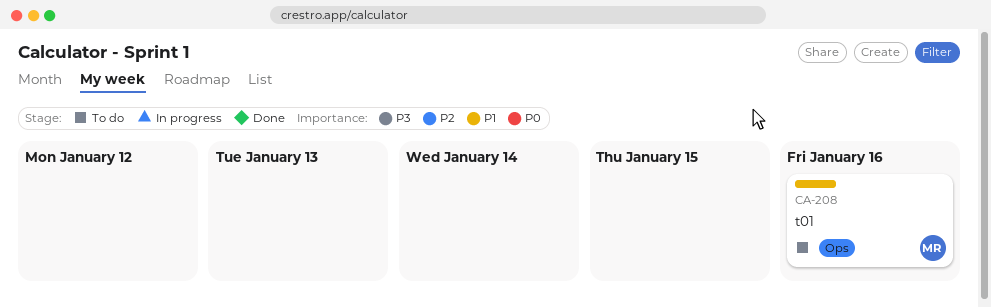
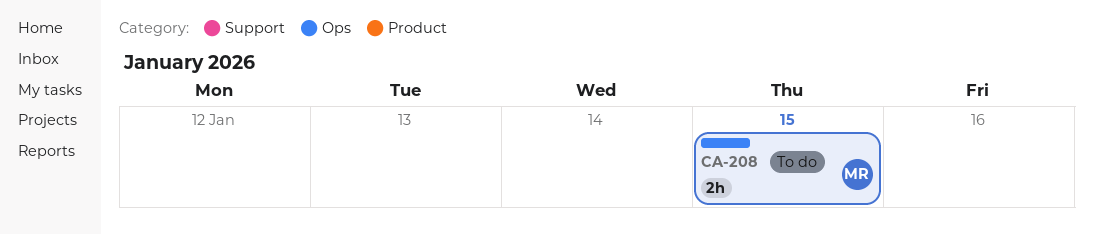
CA-208, due: Jan 16 -> Jan 15

